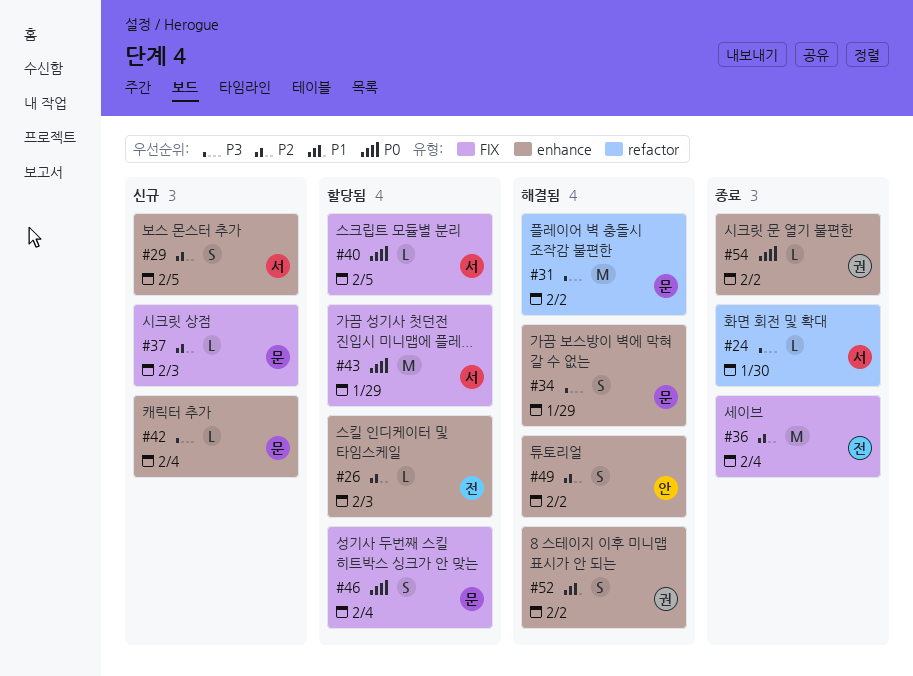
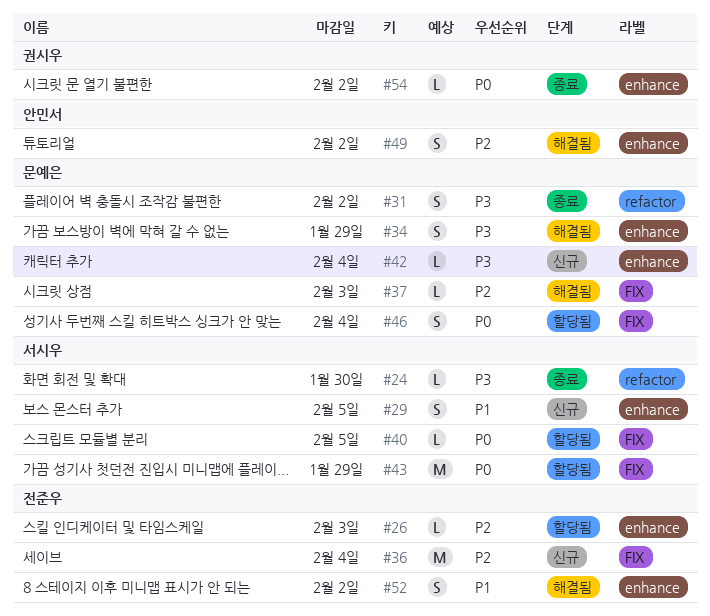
#29, priority: P2 -> P1
#31, status: 해결됨 -> 종료
#31, estimate: M -> S
#36, status: 종료 -> 신규
#37, status: 신규 -> 해결됨
#52, owner: 권시우 -> 전준우

